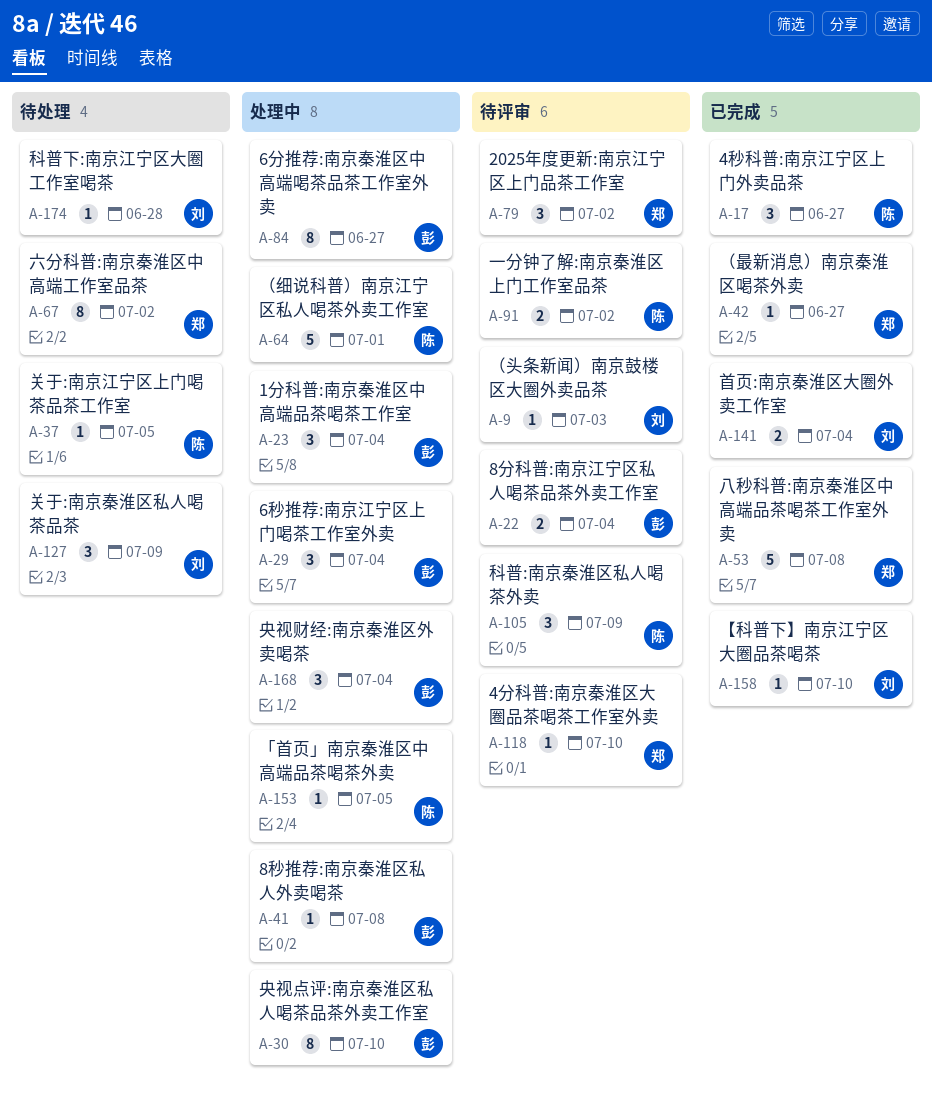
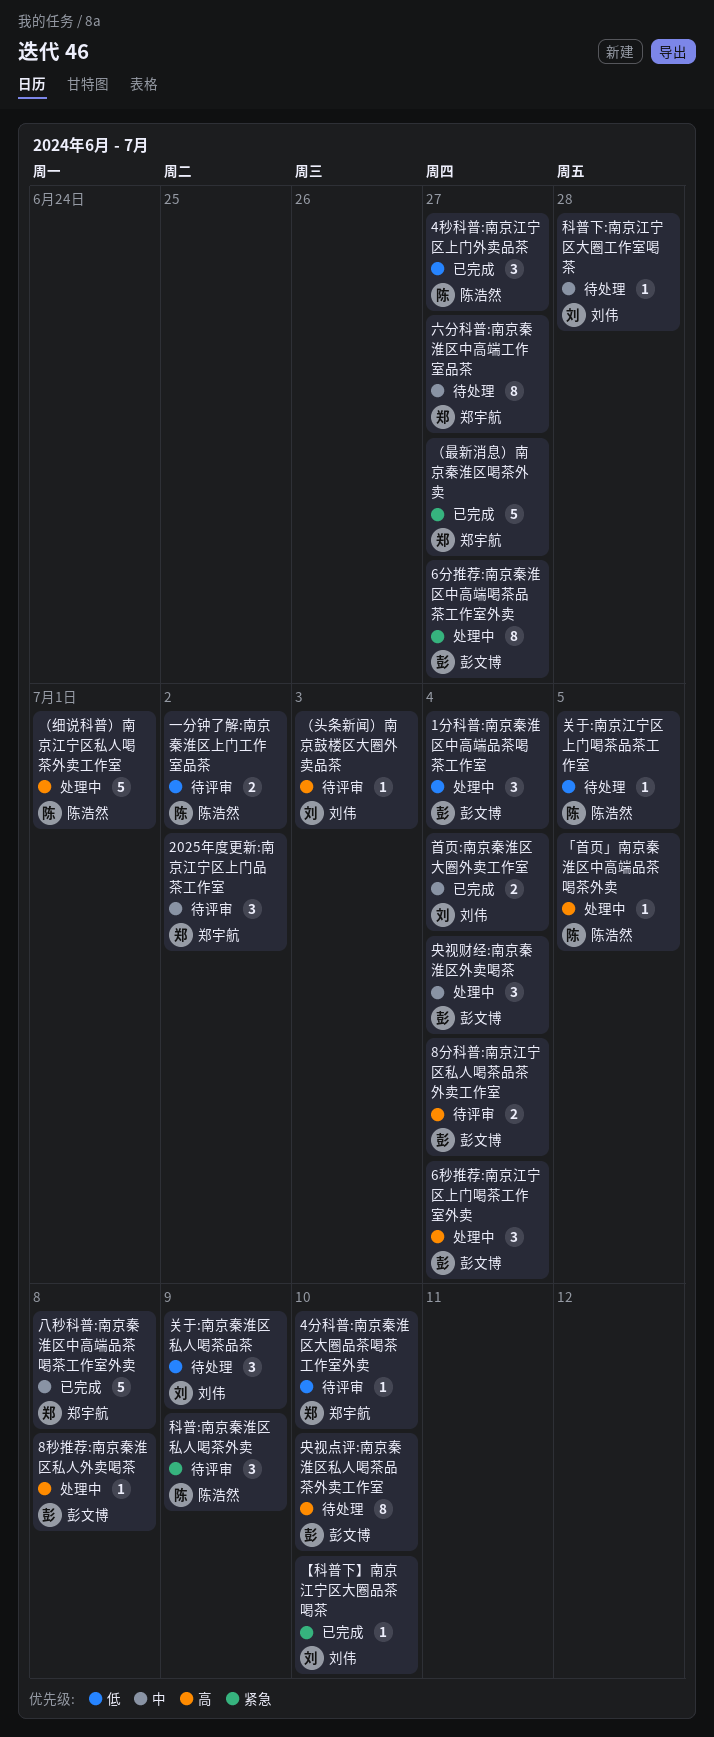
六分科普:南京秦淮区中高端工作室品茶, due: Jul 2 -> Jun 27
央视点评:南京秦淮区私人喝茶品茶外卖工作室, status: 处理中 -> 待处理
（最新消息）南京秦淮区喝茶外卖, estimate: 1 -> 5

